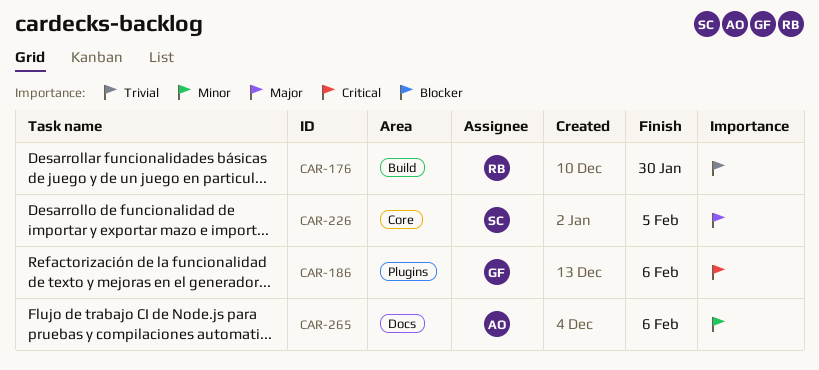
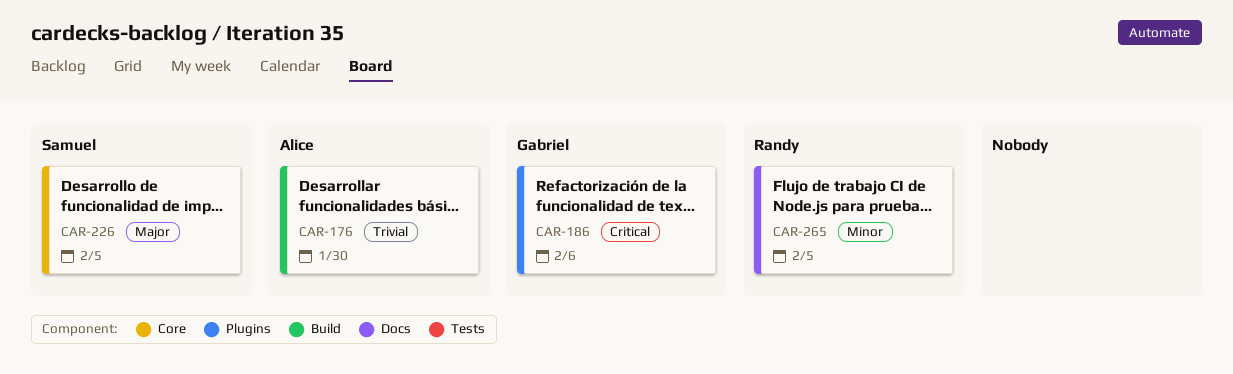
CAR-176, owner: Randy -> Alice
CAR-265, owner: Alice -> Randy
CAR-265, due: Feb 6 -> Feb 5

